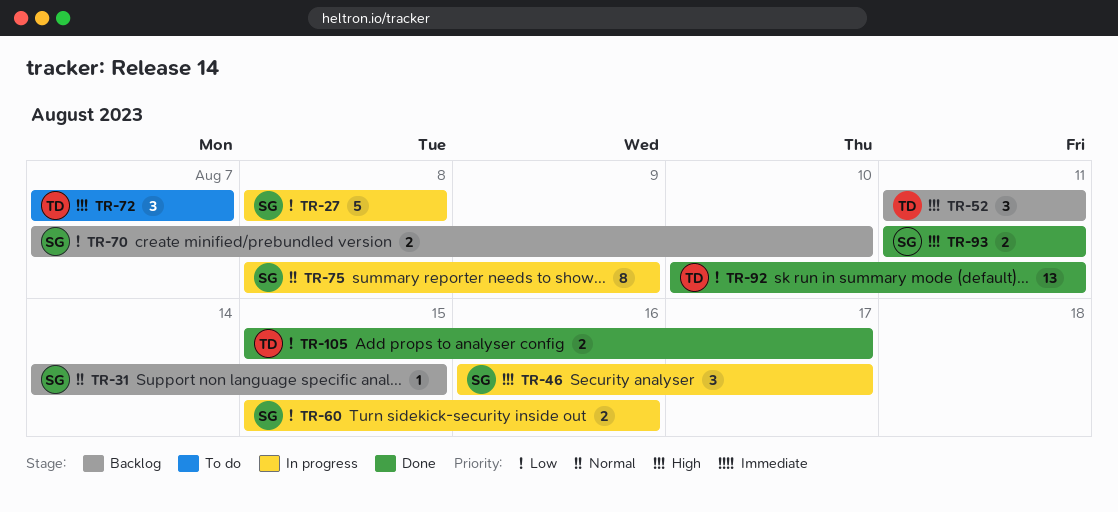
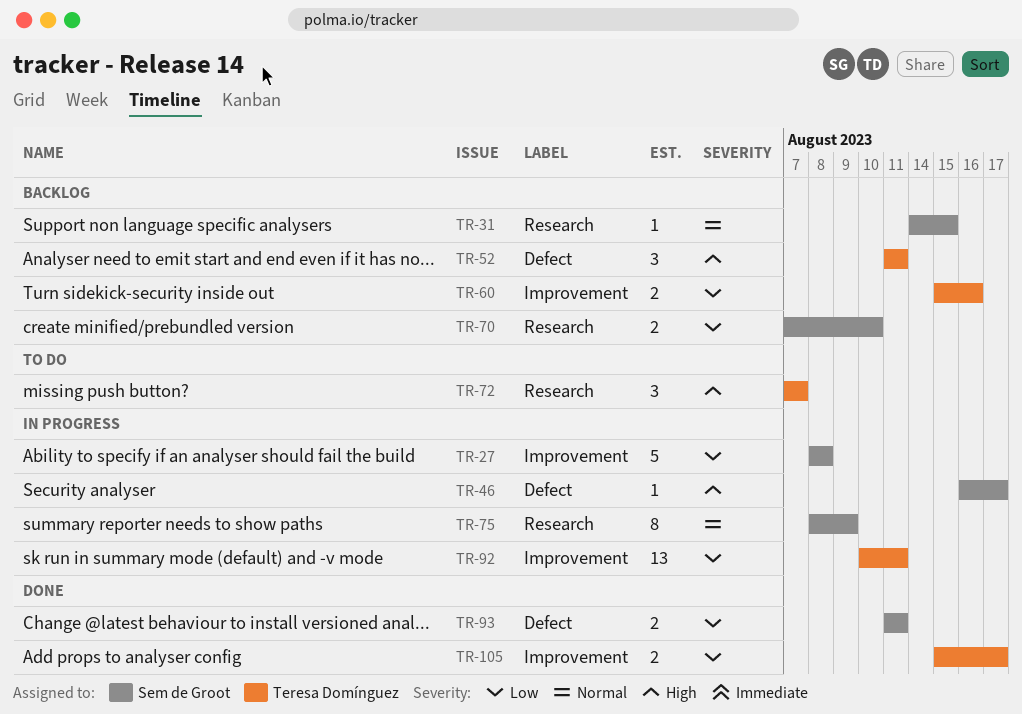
TR-46, estimate: 3 -> 1
TR-60, status: In progress -> Backlog
TR-60, owner: Sem de Groot -> Teresa Domínguez
TR-92, status: Done -> In progress
TR-93, priority: High -> Low

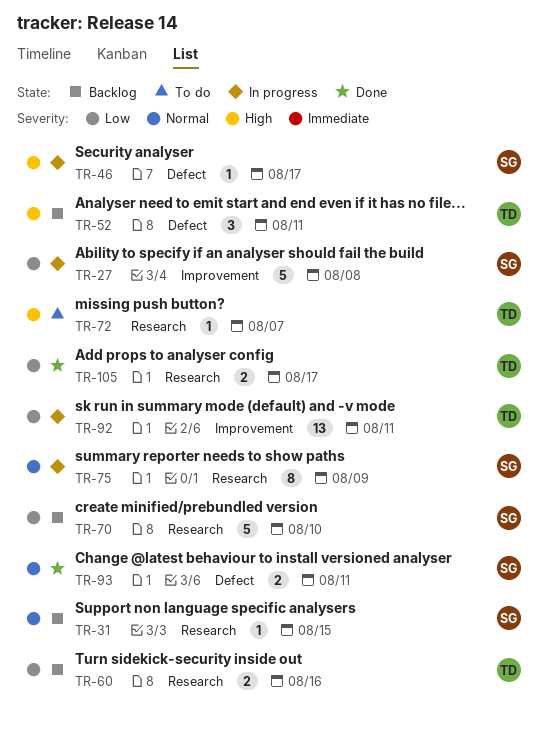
TR-60, label: Improvement -> Research
TR-70, estimate: 2 -> 5
TR-72, estimate: 3 -> 1
TR-93, priority: Low -> Normal
TR-105, label: Improvement -> Research

